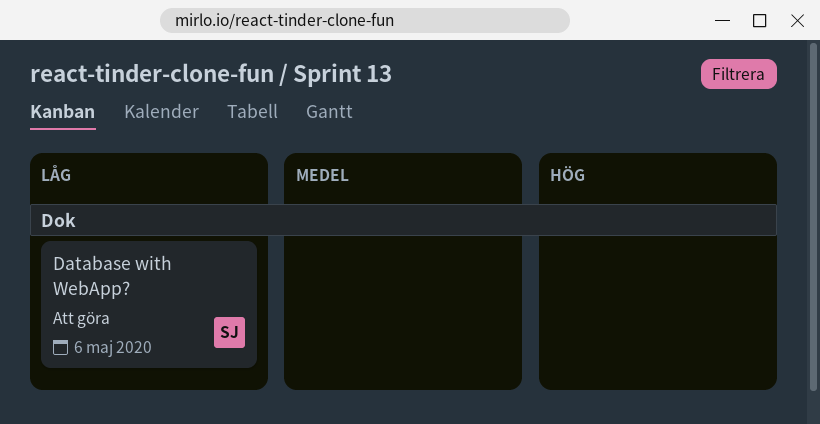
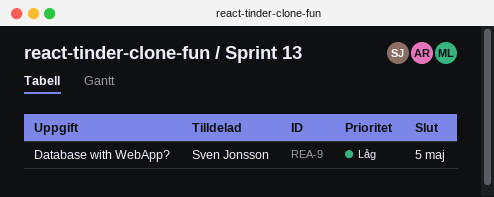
Database with WebApp?, due: May 6 -> May 5

